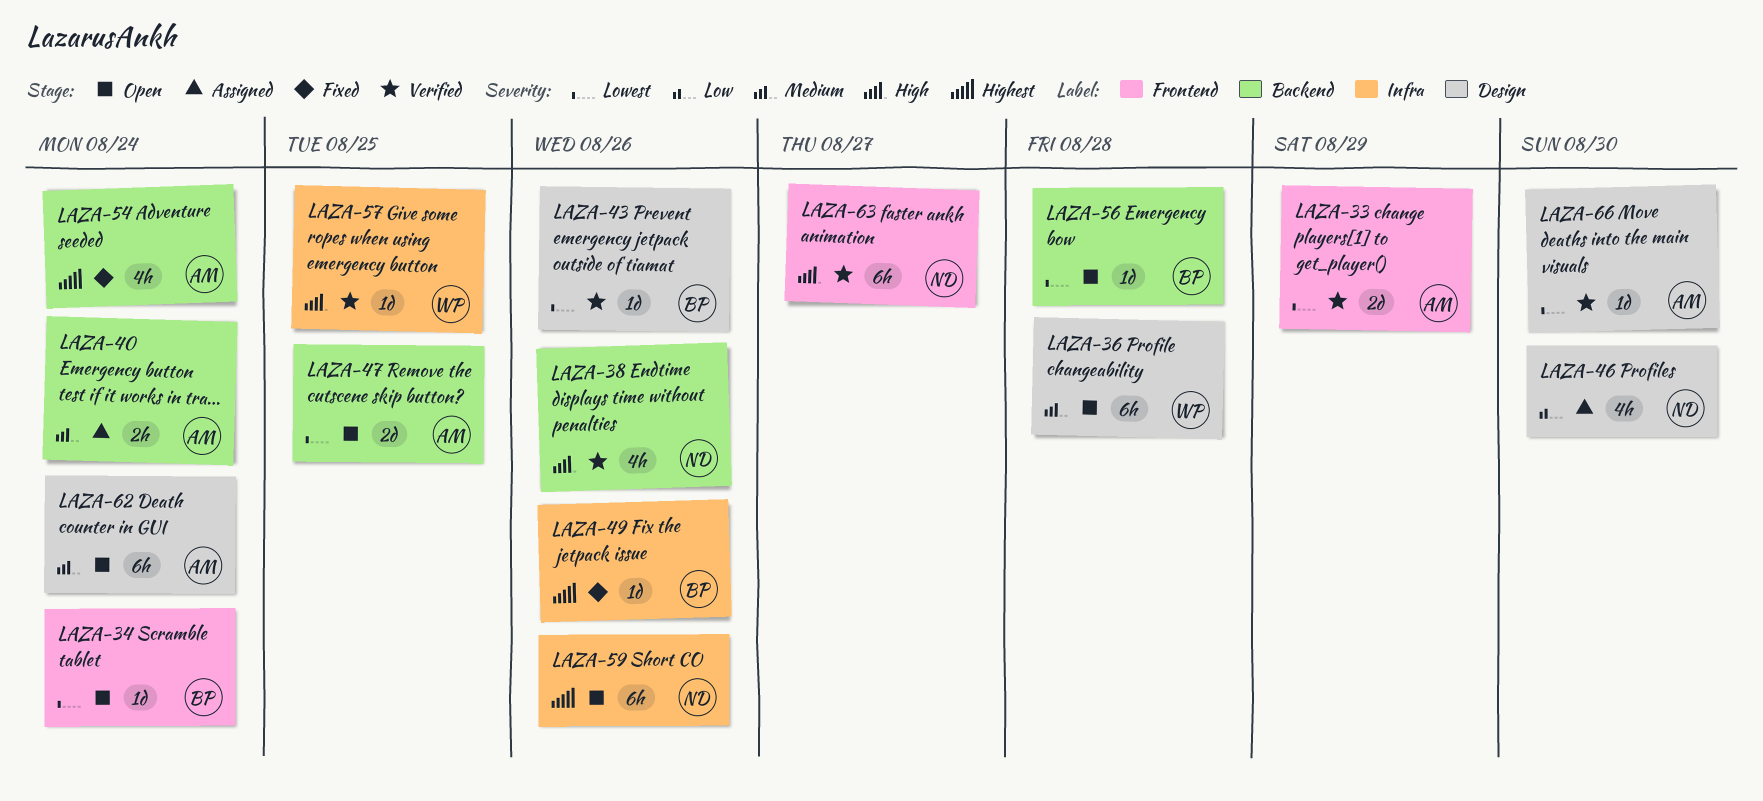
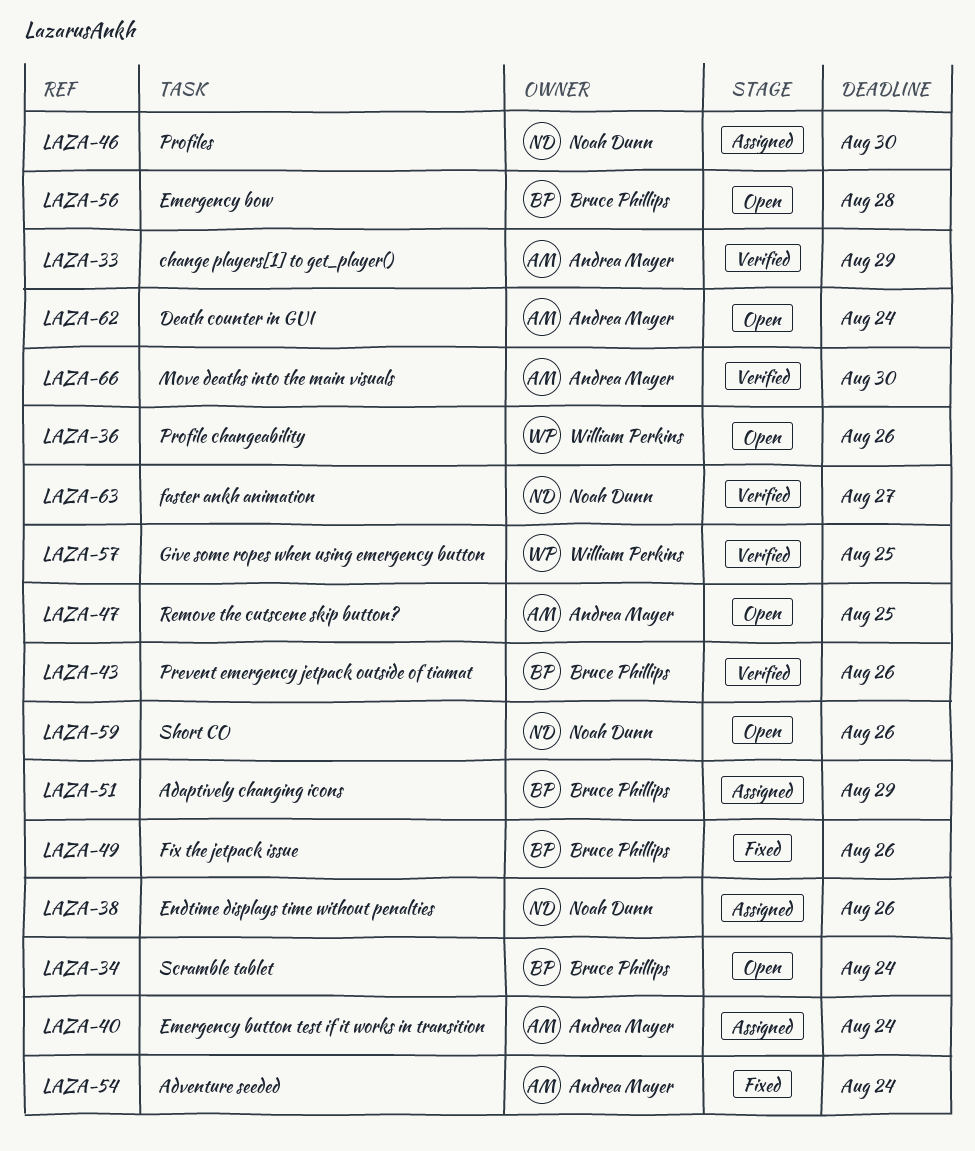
LAZA-36, due: Aug 28 -> Aug 26
LAZA-38, status: Verified -> Assigned
LAZA-51: none -> present

